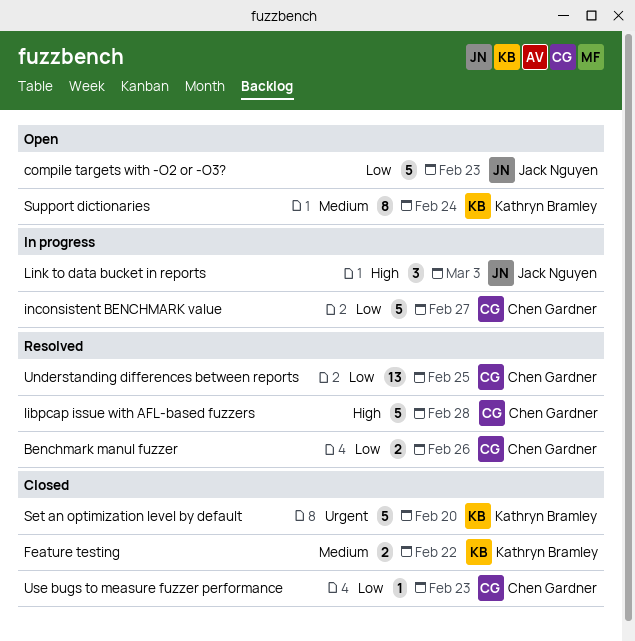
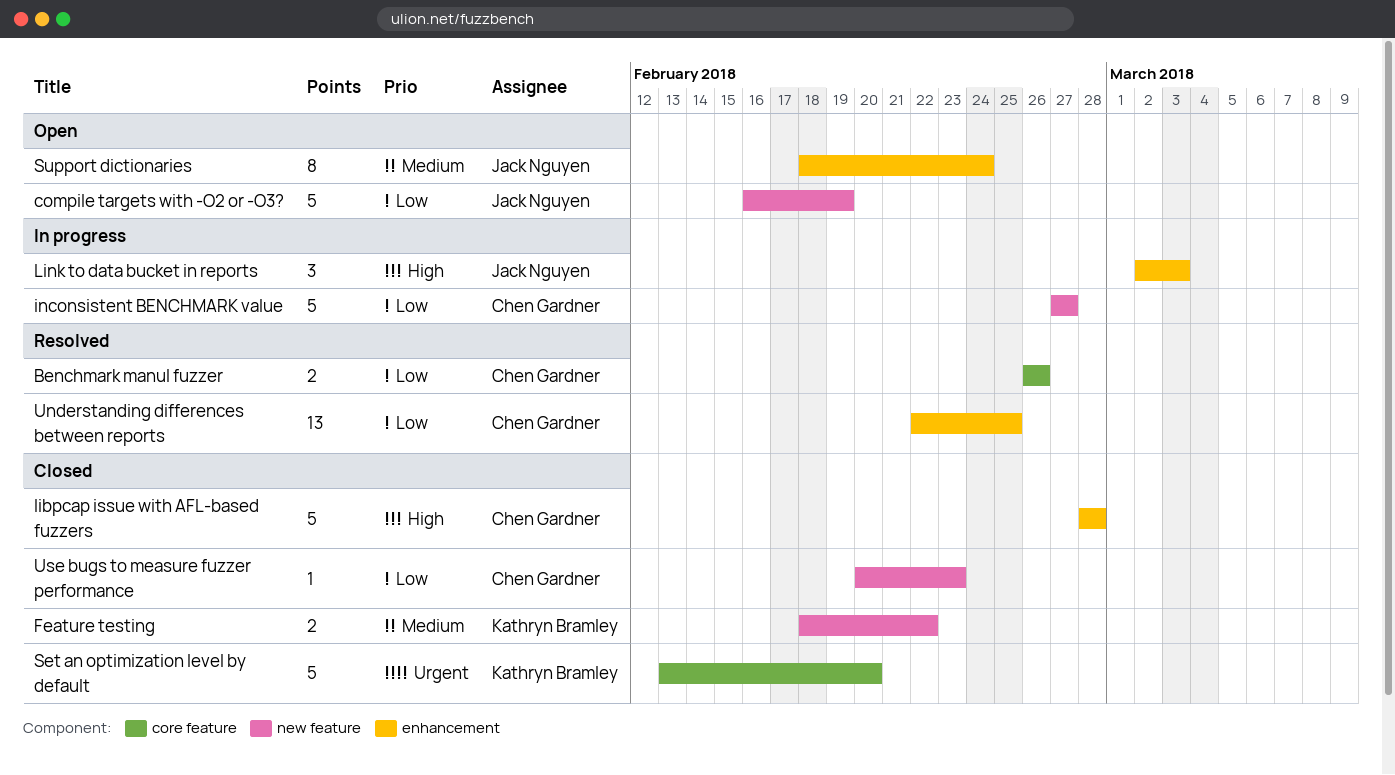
compile targets with -O2 or -O3?, due: Feb 23 -> Feb 19
libpcap issue with AFL-based fuzzers, status: Resolved -> Closed
Support dictionaries, owner: Kathryn Bramley -> Jack Nguyen

